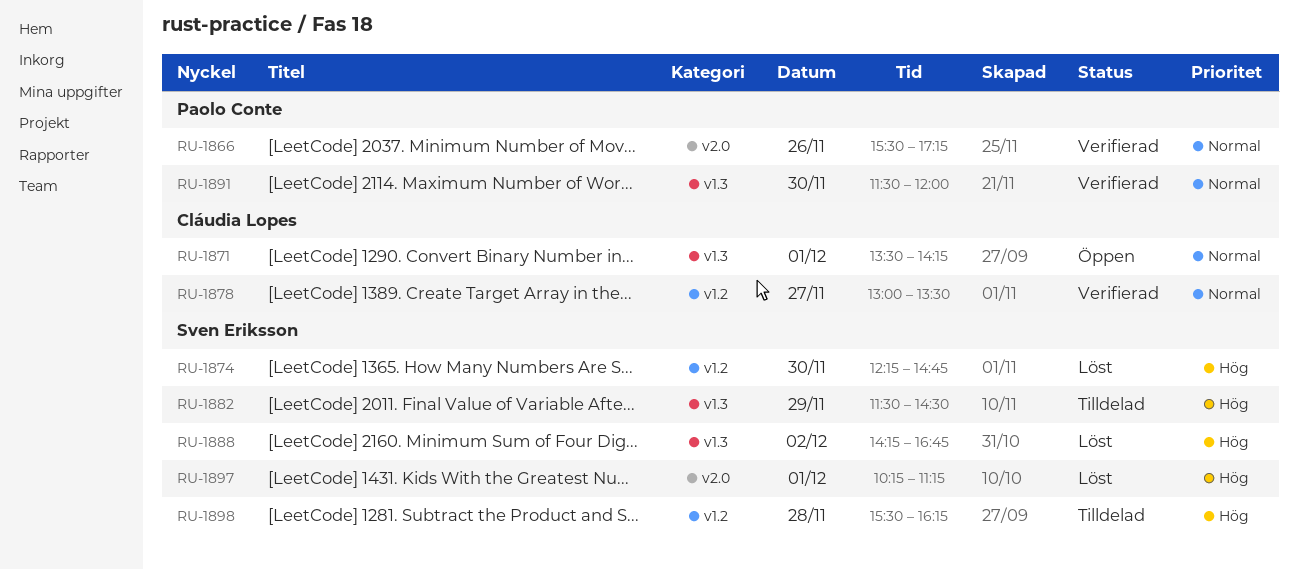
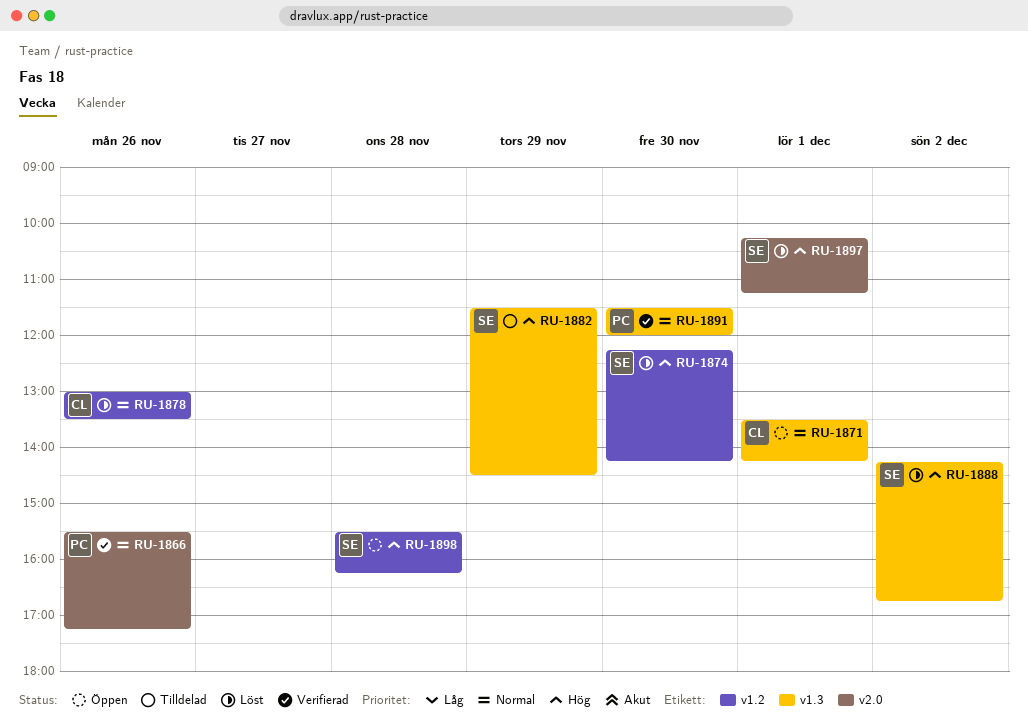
RU-1874, ends: 14:45 -> 14:15
RU-1878, status: Verifierad -> Löst
RU-1878, day: Nov 27 -> Nov 26
RU-1898, status: Tilldelad -> Öppen

